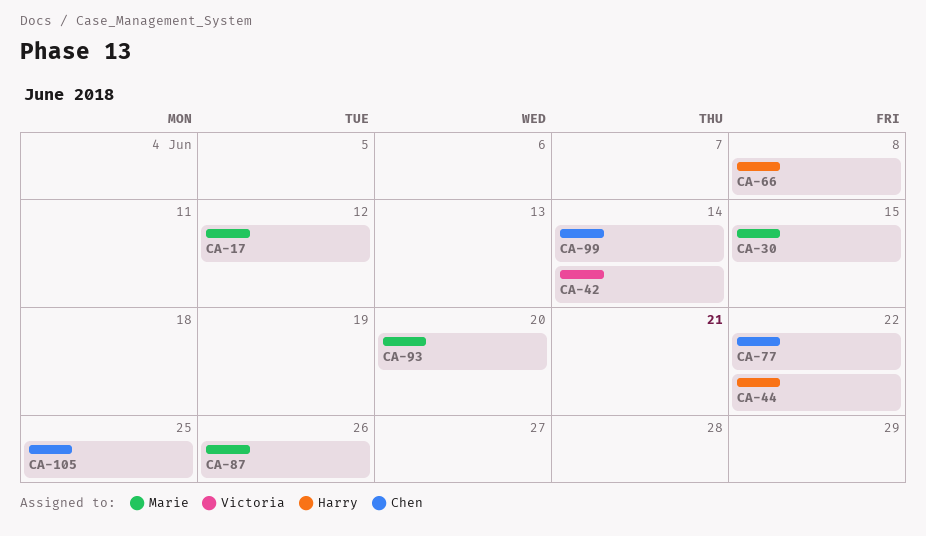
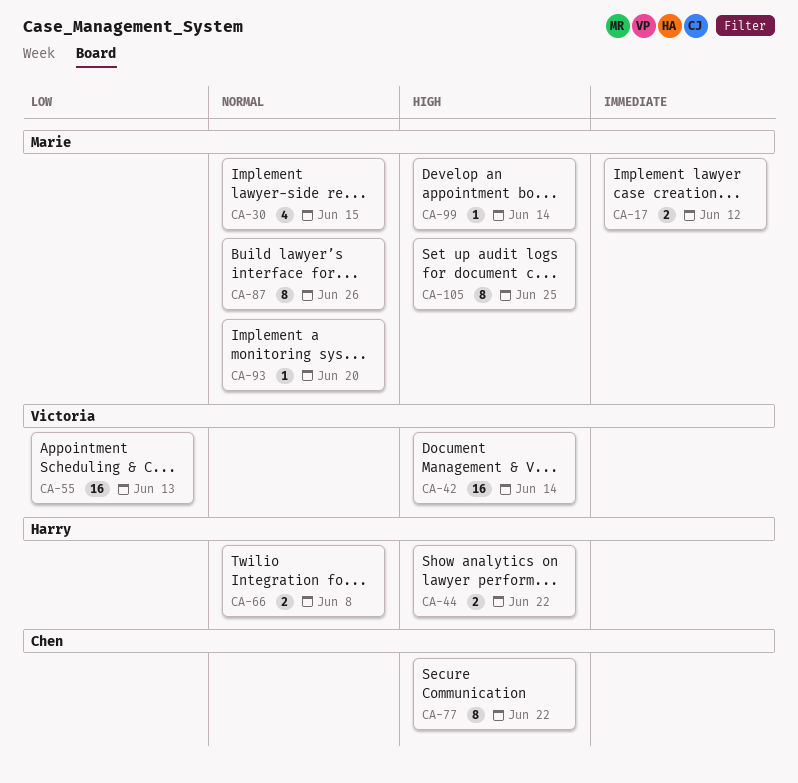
CA-55: none -> present
CA-99, owner: Chen -> Marie
CA-105, owner: Chen -> Marie

